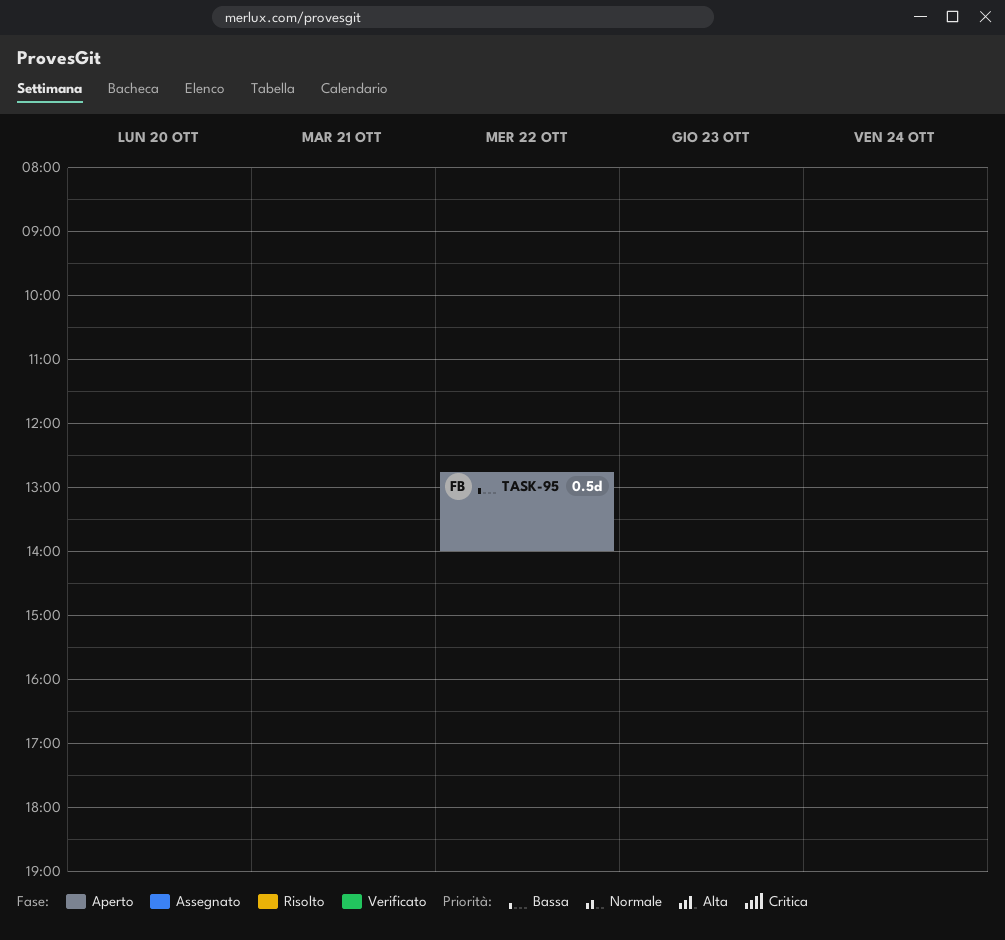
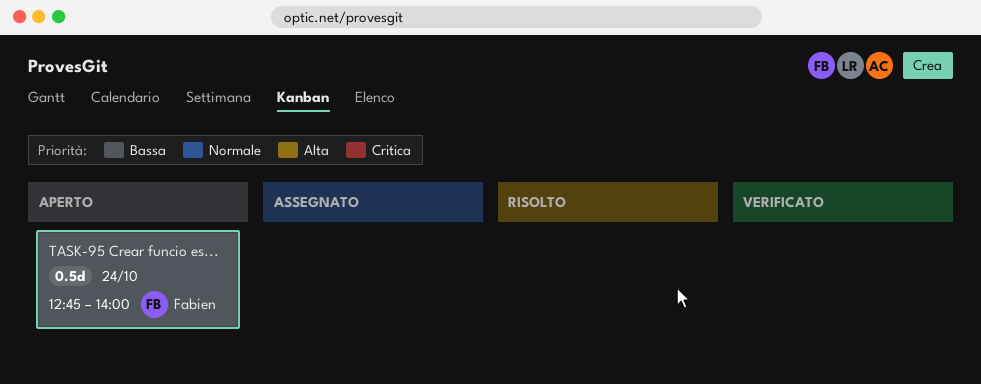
TASK-95, day: Oct 22 -> Oct 24

